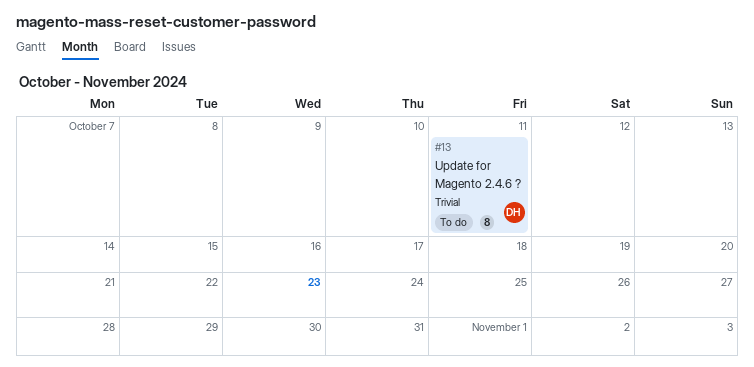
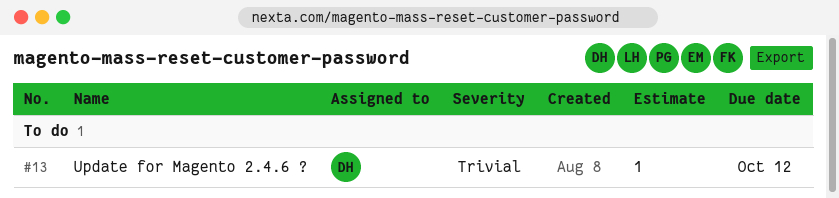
#13, estimate: 8 -> 1
#13, due: Oct 11 -> Oct 12

